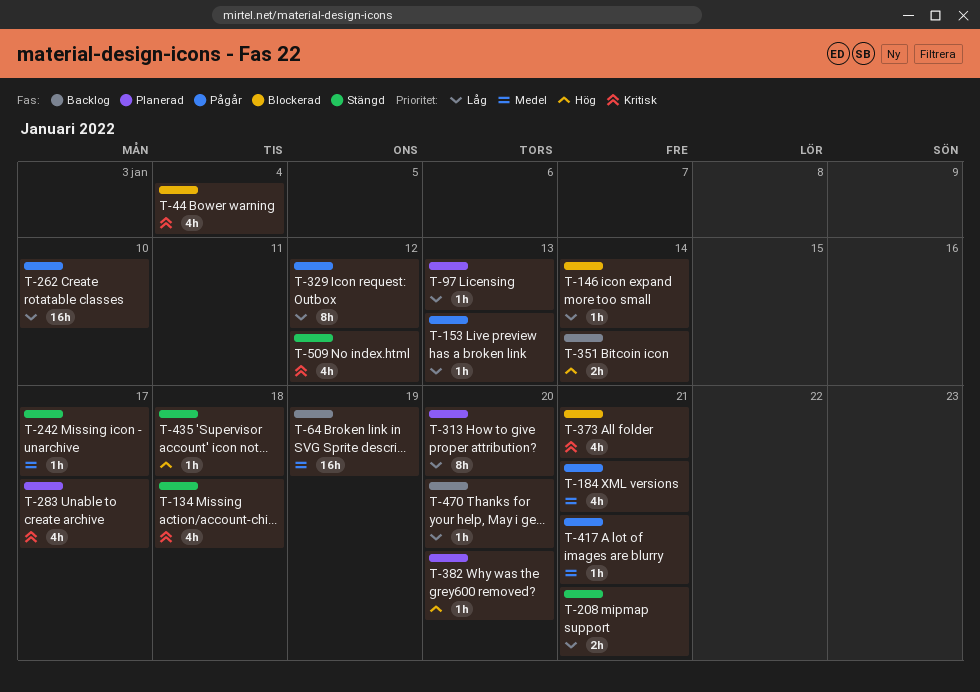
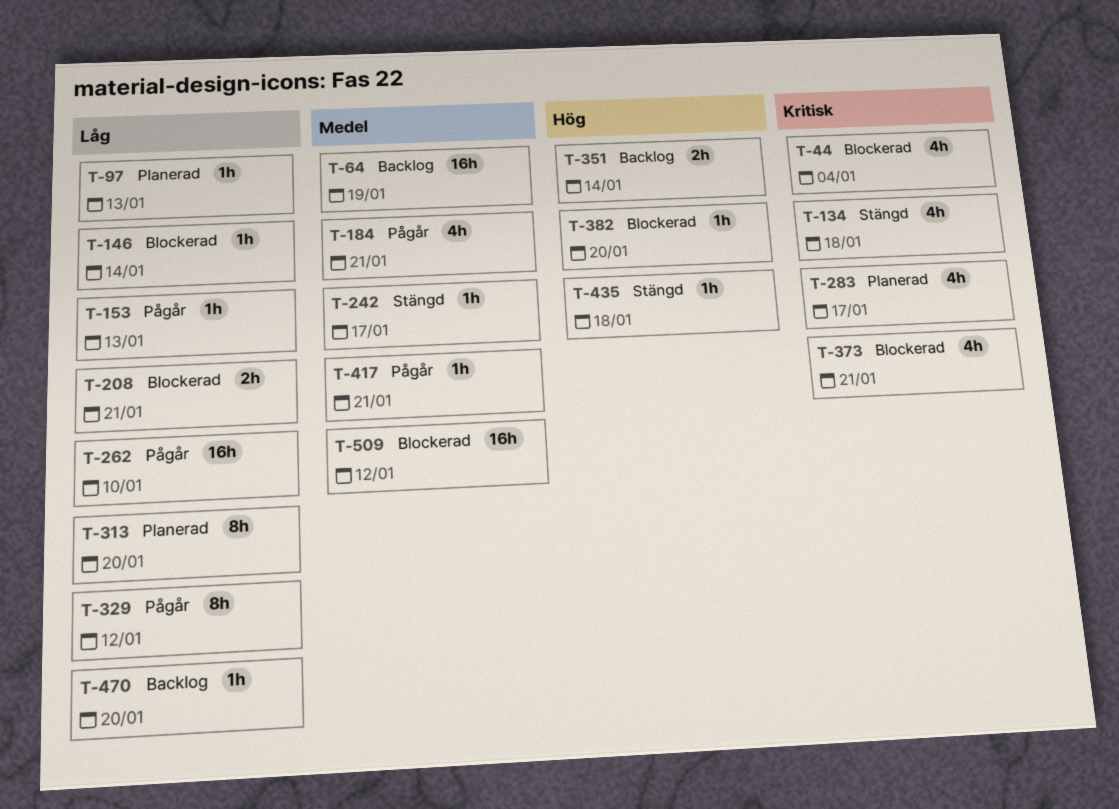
T-208, status: Stängd -> Blockerad
T-382, status: Planerad -> Blockerad
T-509, status: Stängd -> Blockerad
T-509, priority: Kritisk -> Medel
T-509, estimate: 4h -> 16h

